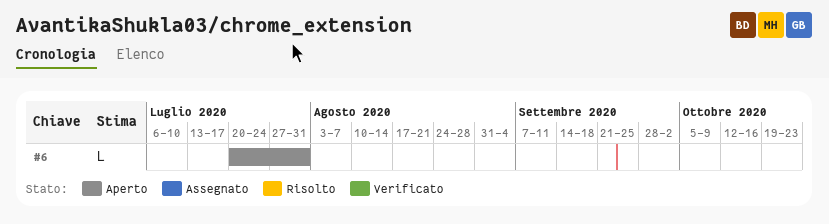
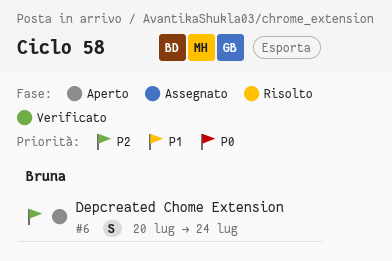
#6, estimate: L -> S
#6, due: Jul 31 -> Jul 24

